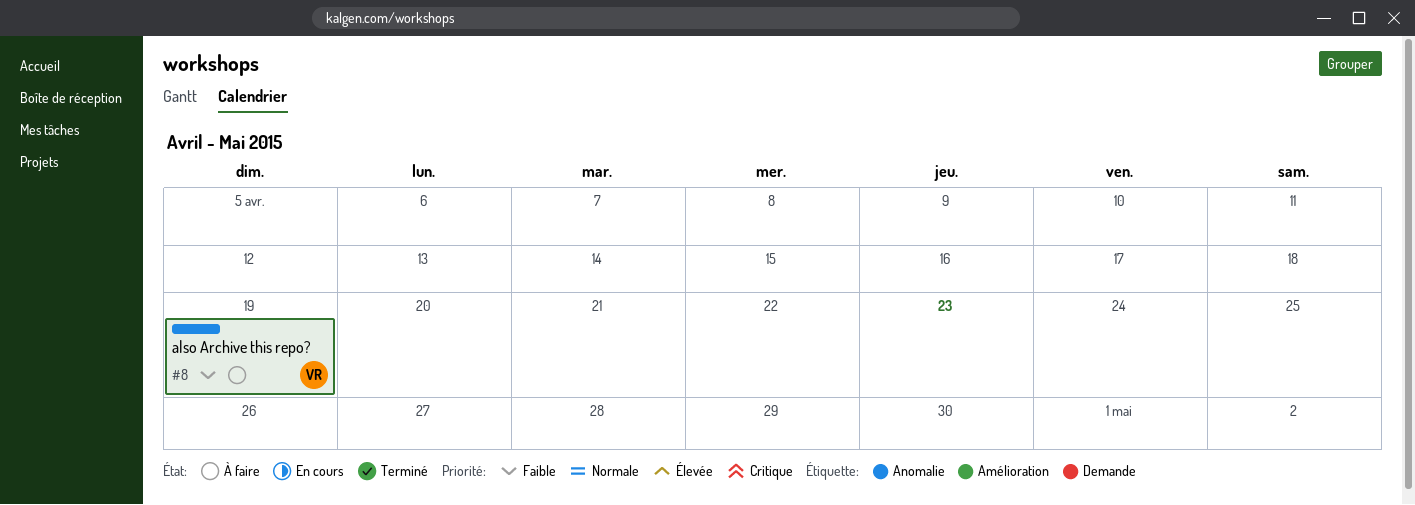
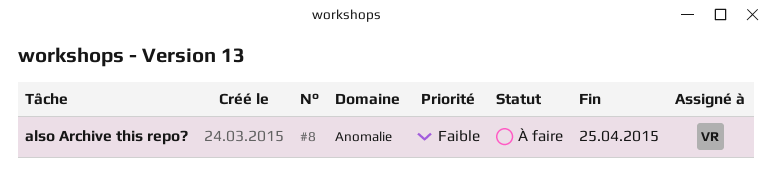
#8, due: Apr 19 -> Apr 25

